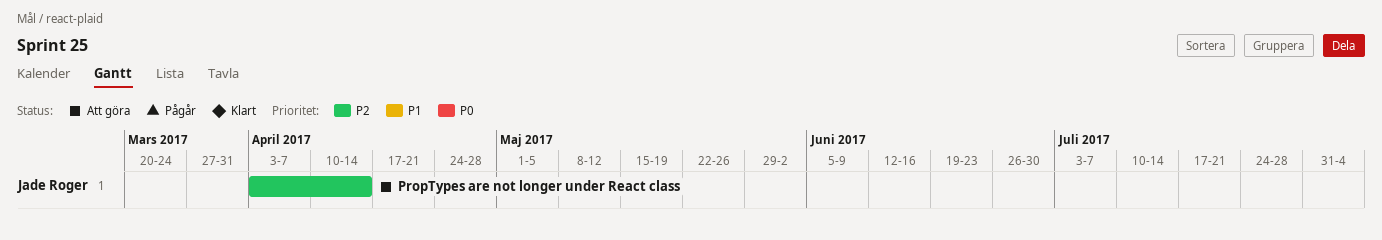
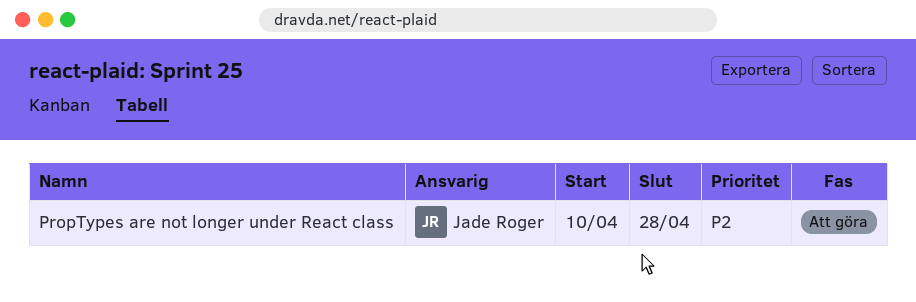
PropTypes are not longer under React class, start: Apr 3 -> Apr 10
PropTypes are not longer under React class, due: Apr 14 -> Apr 28

